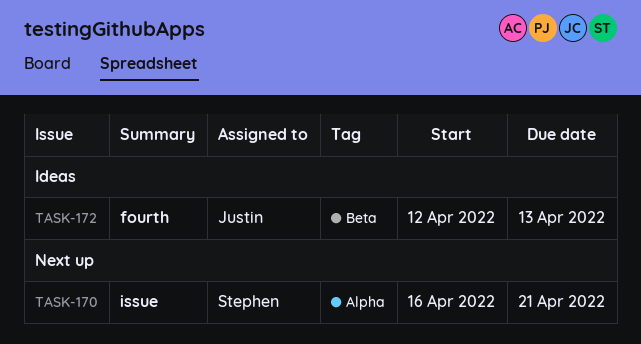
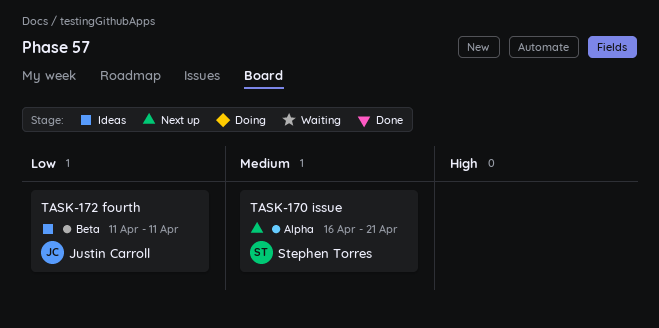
TASK-172, start: Apr 12 -> Apr 11
TASK-172, due: Apr 13 -> Apr 11

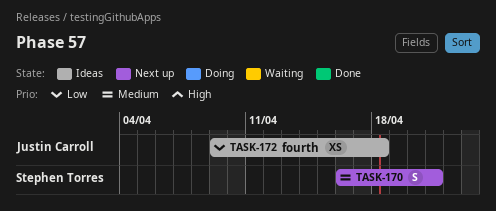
TASK-172, start: Apr 11 -> Apr 9
TASK-172, due: Apr 11 -> Apr 18

